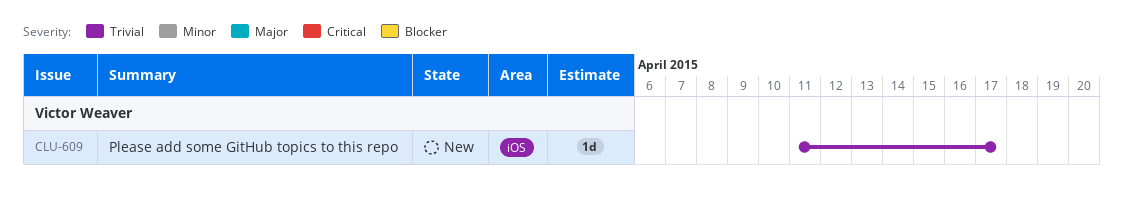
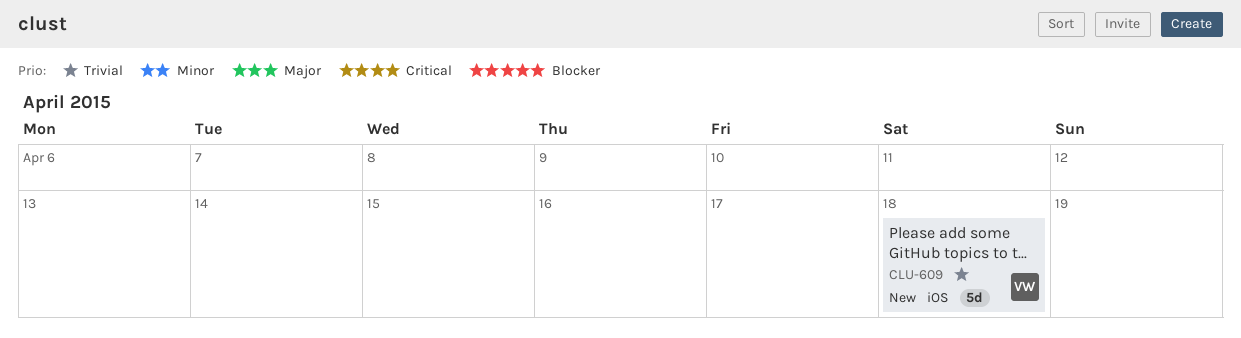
CLU-609, estimate: 1d -> 5d
CLU-609, due: Apr 17 -> Apr 18

